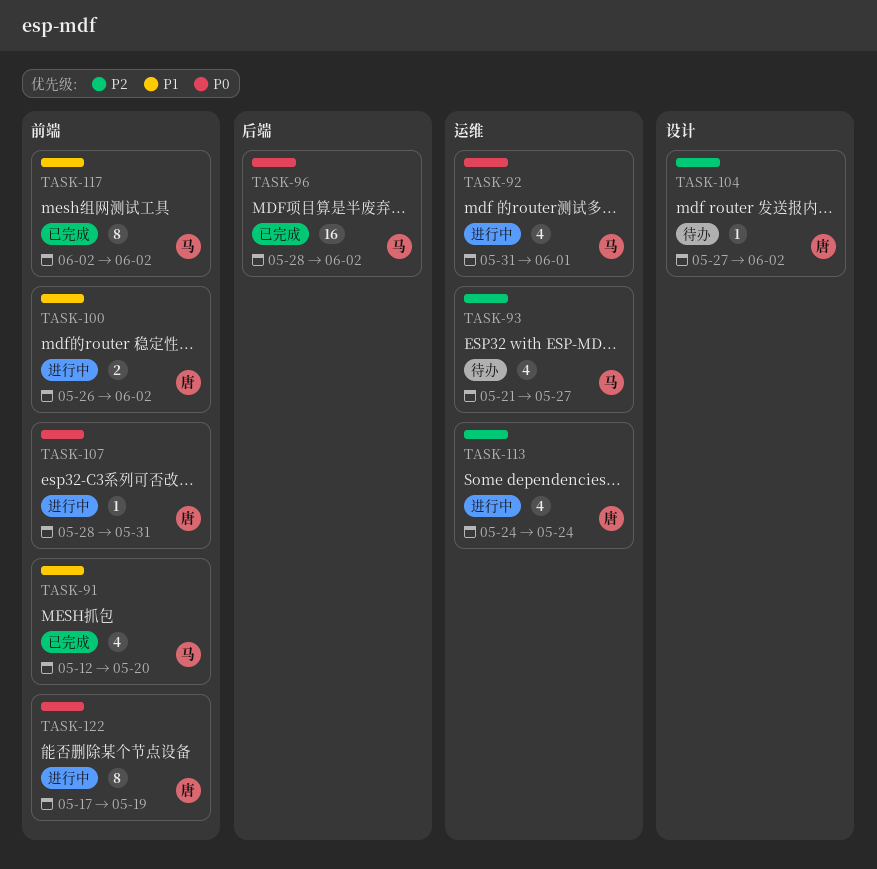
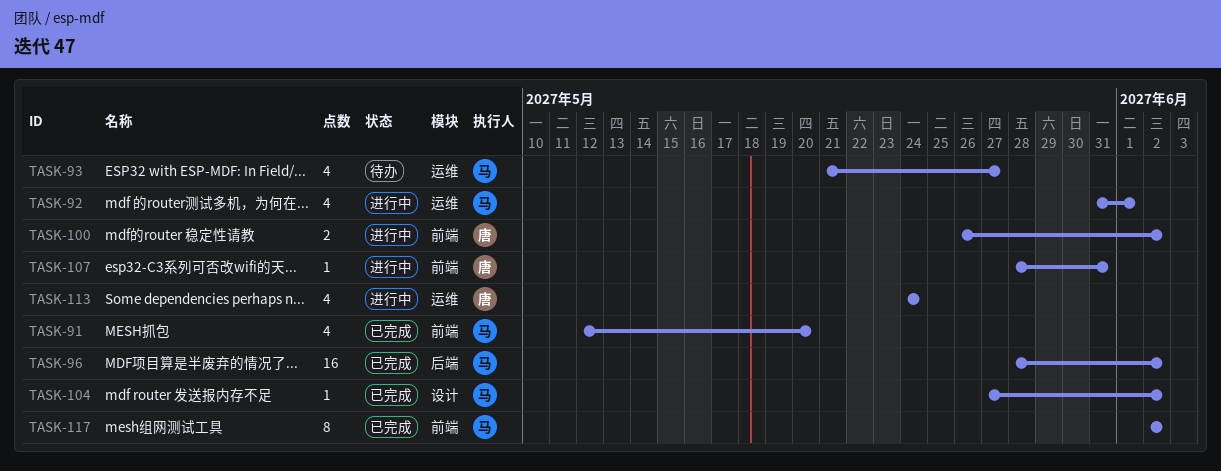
TASK-104, status: 待办 -> 已完成
TASK-104, owner: 唐 -> 马
TASK-122: present -> none

